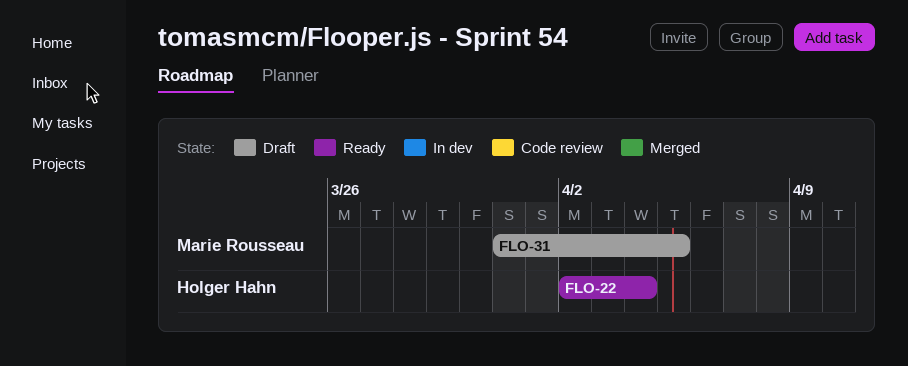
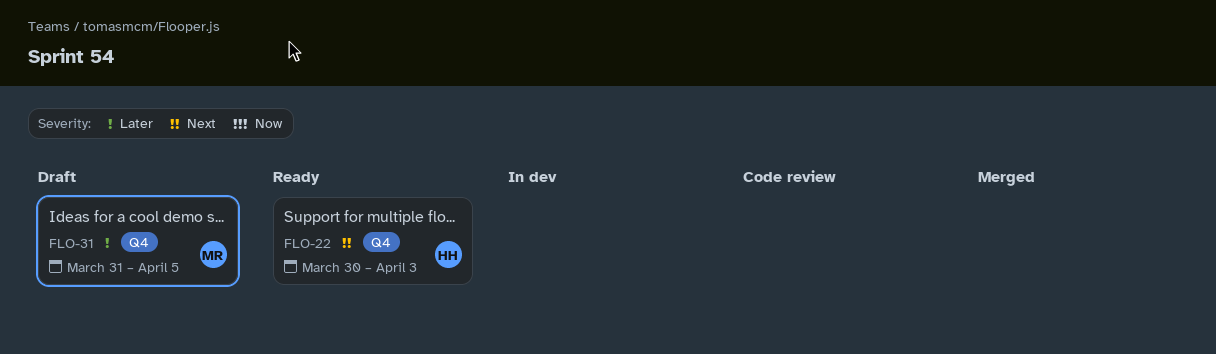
FLO-22, start: Apr 2 -> Mar 30
FLO-22, due: Apr 4 -> Apr 3

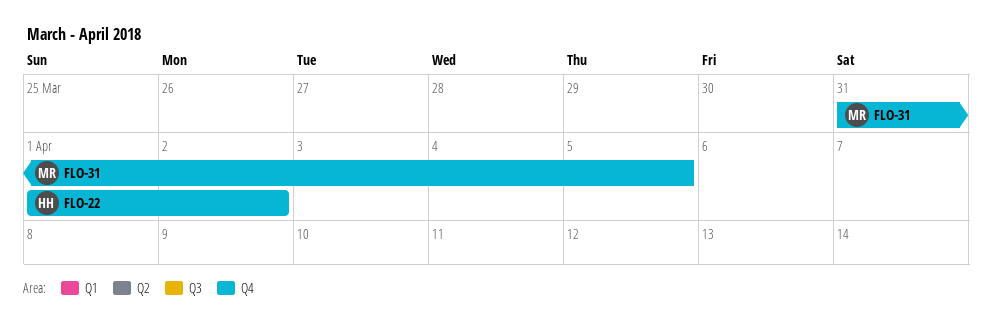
FLO-22, start: Mar 30 -> Apr 1
FLO-22, due: Apr 3 -> Apr 2

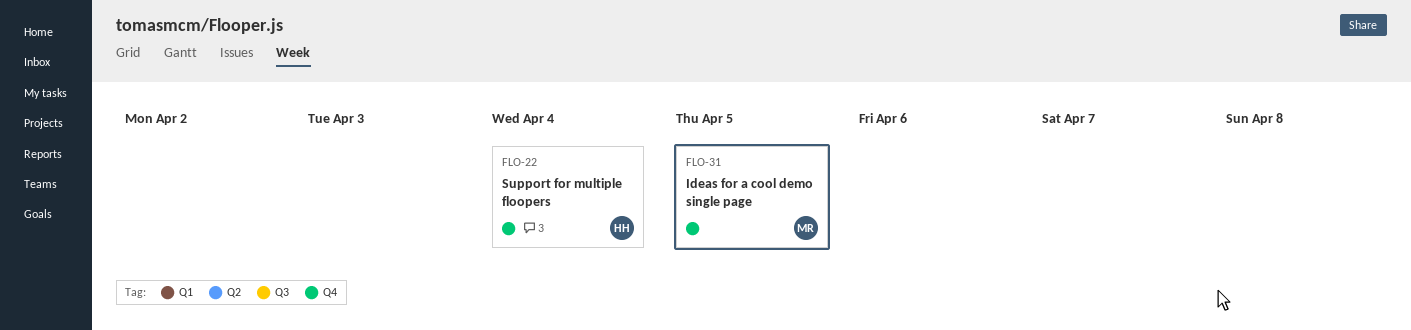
FLO-22, due: Apr 2 -> Apr 4

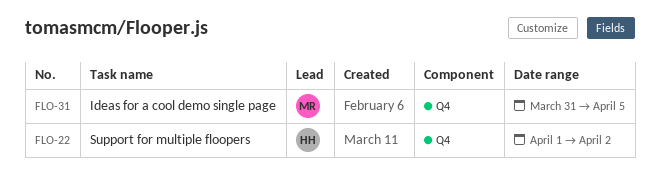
FLO-22, due: Apr 4 -> Apr 2

